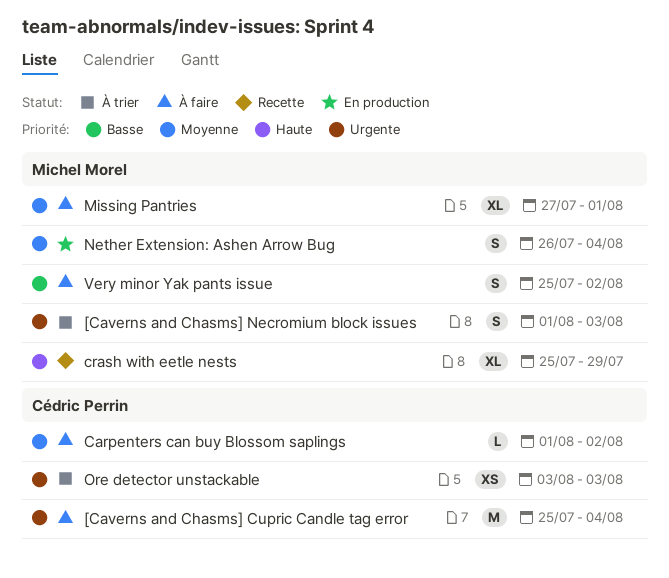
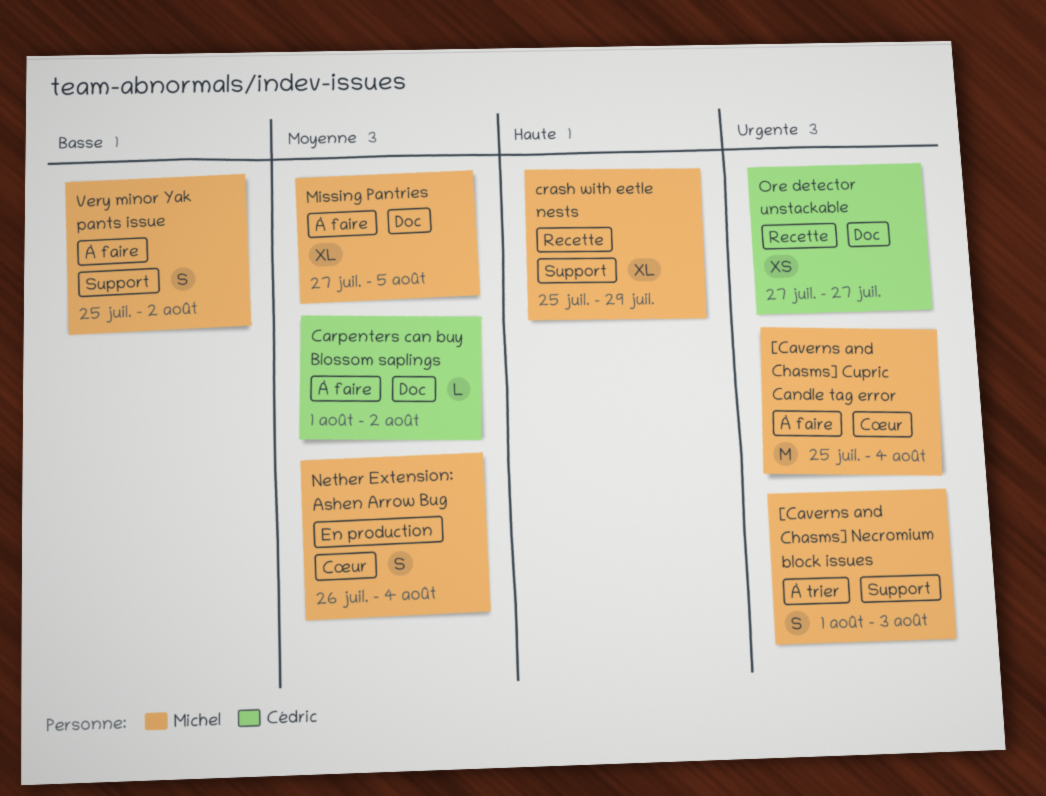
[Caverns and Chasms] Cupric Candle tag error, owner: Cédric Perrin -> Michel Morel
Missing Pantries, due: Aug 1 -> Aug 5
Ore detector unstackable, status: À trier -> Recette
Ore detector unstackable, start: Aug 3 -> Jul 27
Ore detector unstackable, due: Aug 3 -> Jul 27

